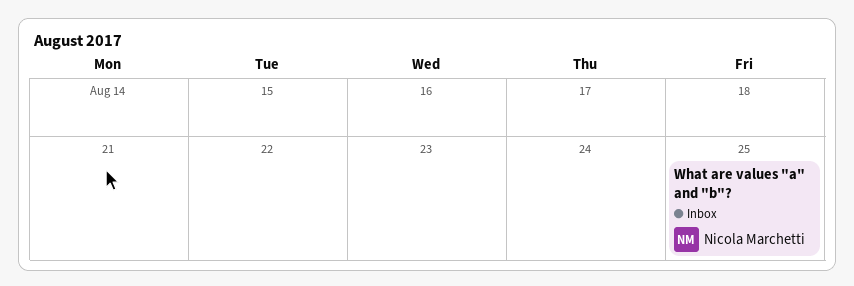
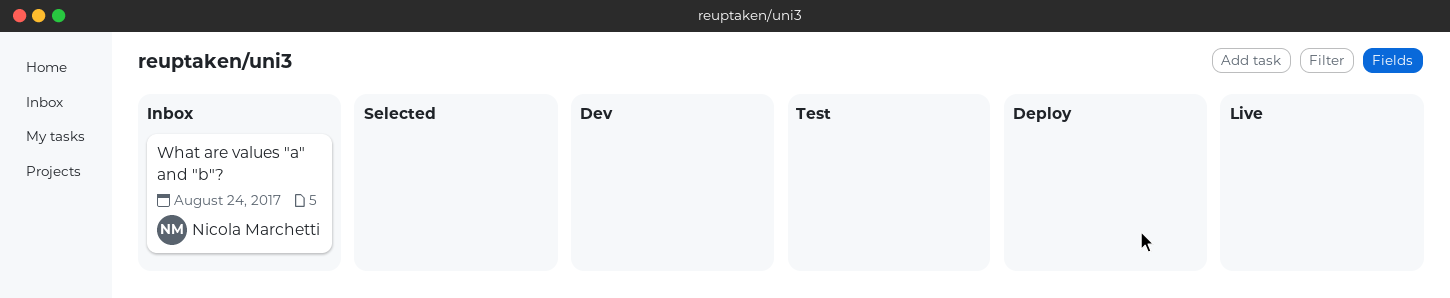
What are values "a" and "b"?, due: Aug 25 -> Aug 24

